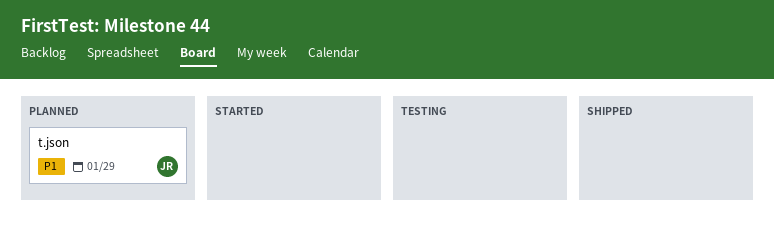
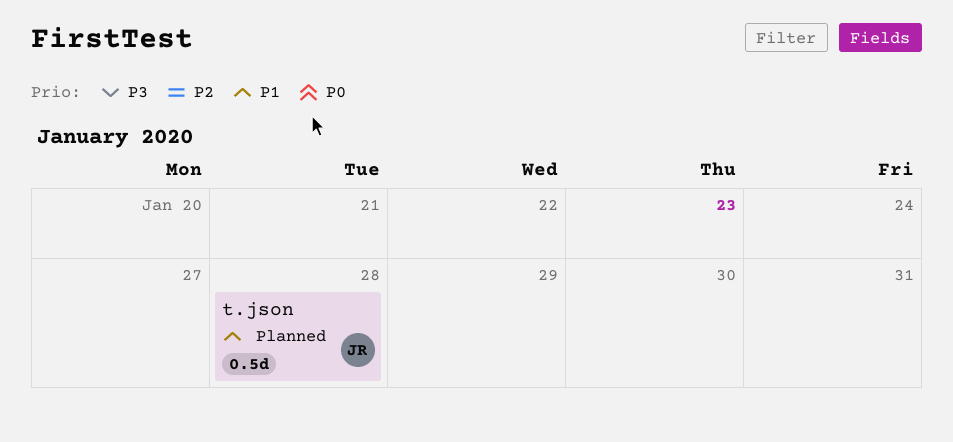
t.json, due: Jan 29 -> Jan 28

